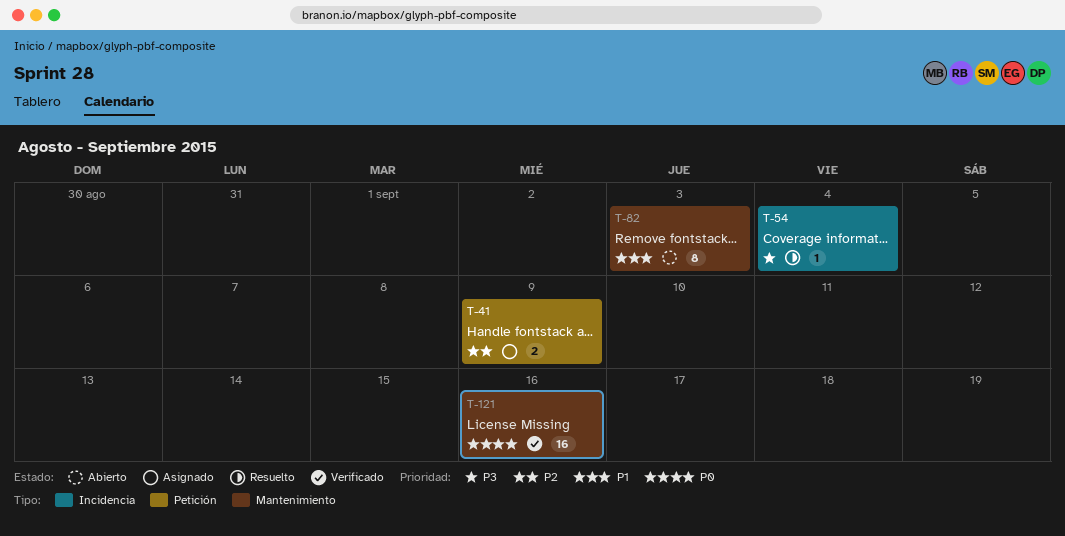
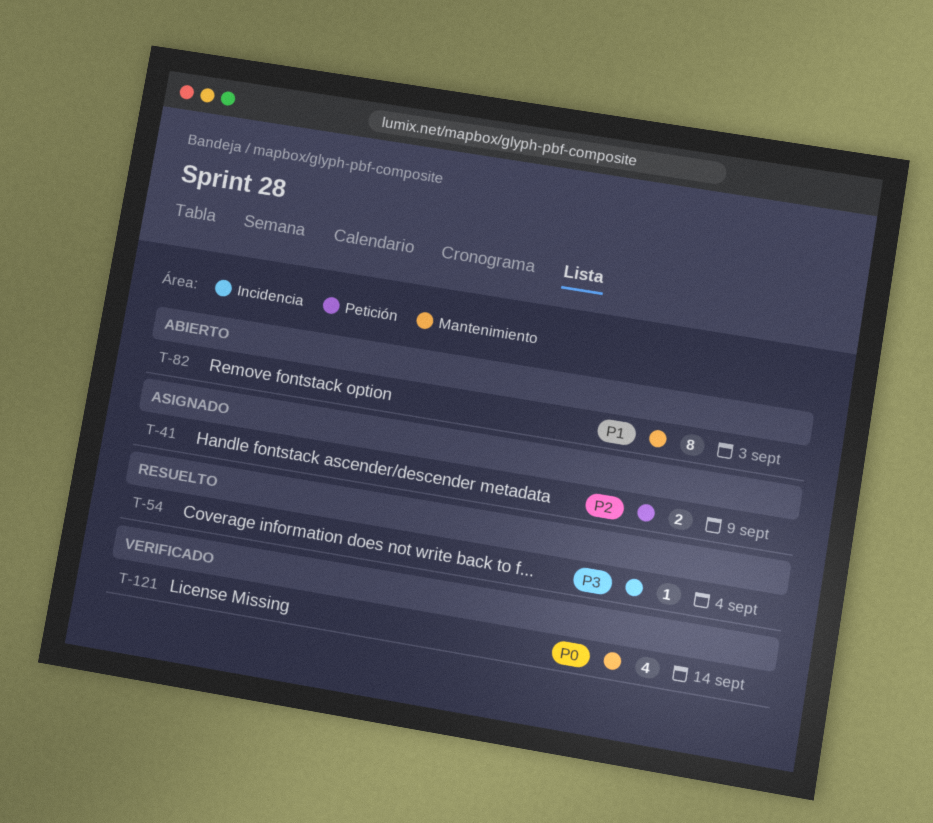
T-121, estimate: 16 -> 4
T-121, due: Sep 16 -> Sep 14

